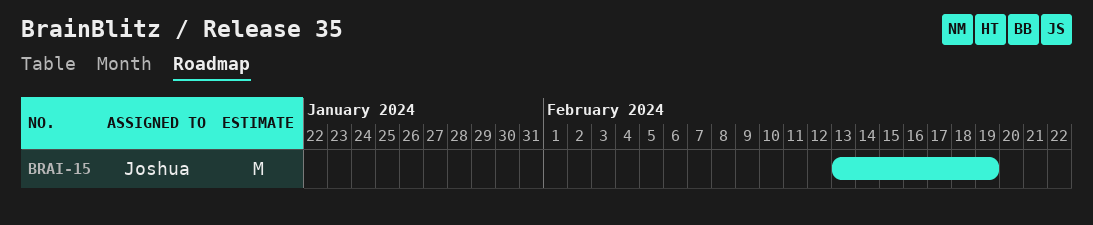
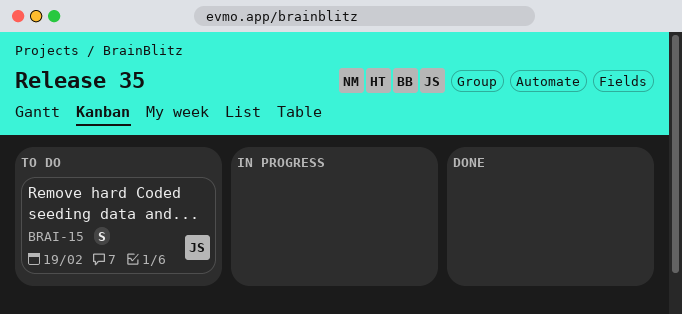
BRAI-15, estimate: M -> S

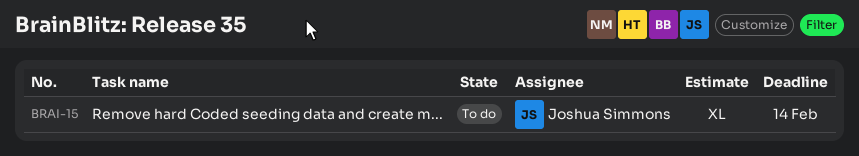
BRAI-15, estimate: S -> XL
BRAI-15, due: Feb 19 -> Feb 14

